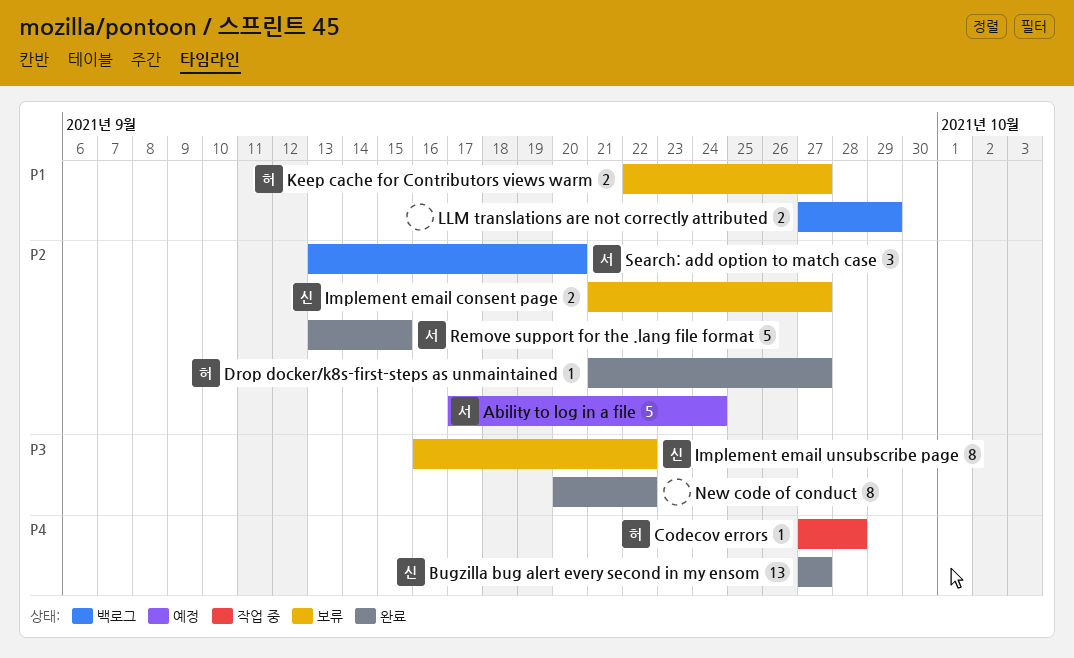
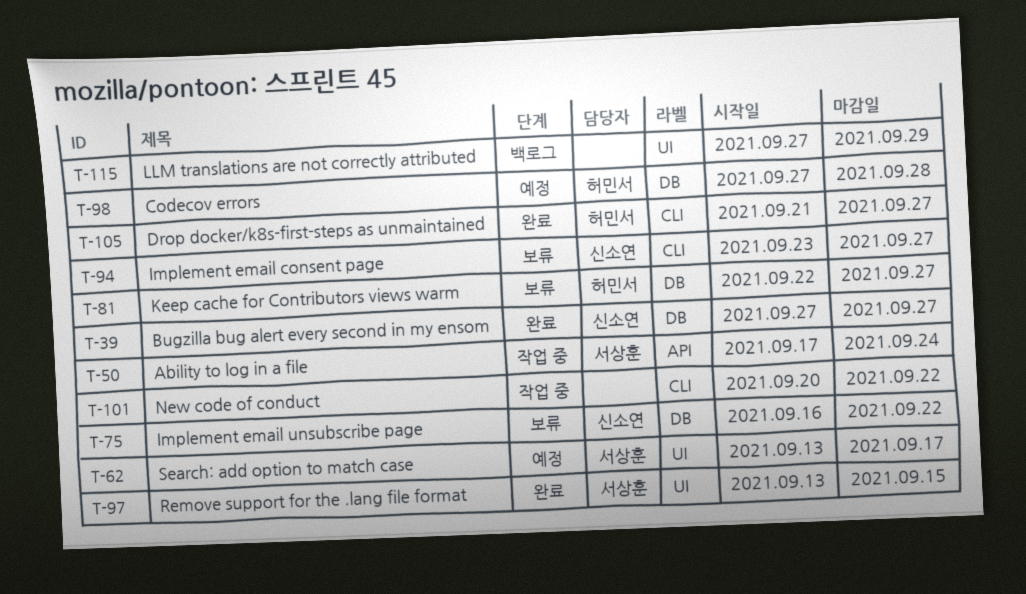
Ability to log in a file, status: 예정 -> 작업 중
Codecov errors, status: 작업 중 -> 예정
Implement email consent page, start: Sep 21 -> Sep 23
New code of conduct, status: 완료 -> 작업 중
Search: add option to match case, status: 백로그 -> 예정
Search: add option to match case, due: Sep 20 -> Sep 17

